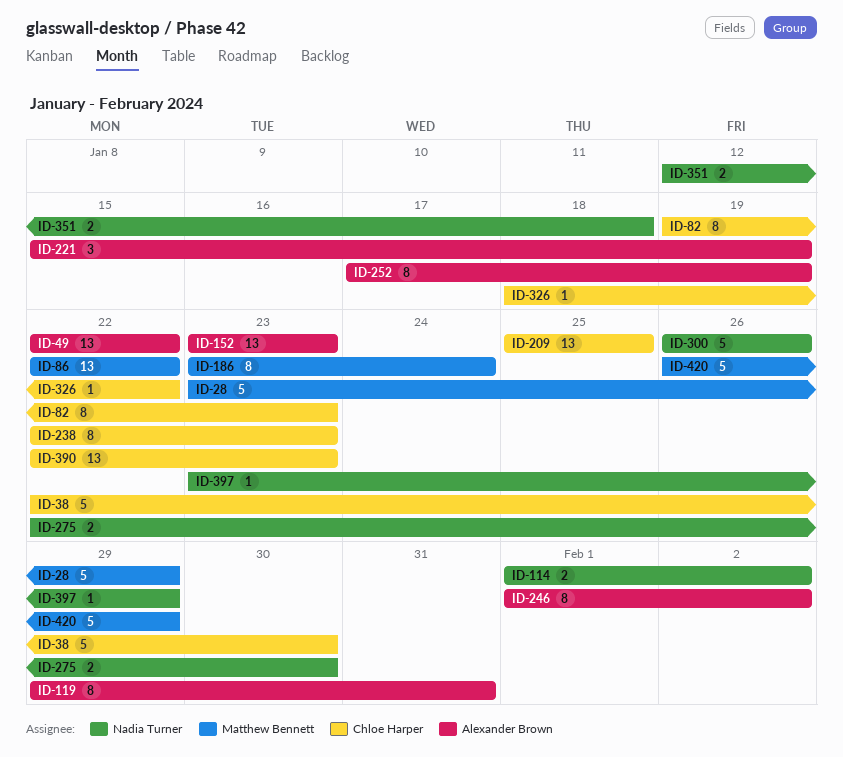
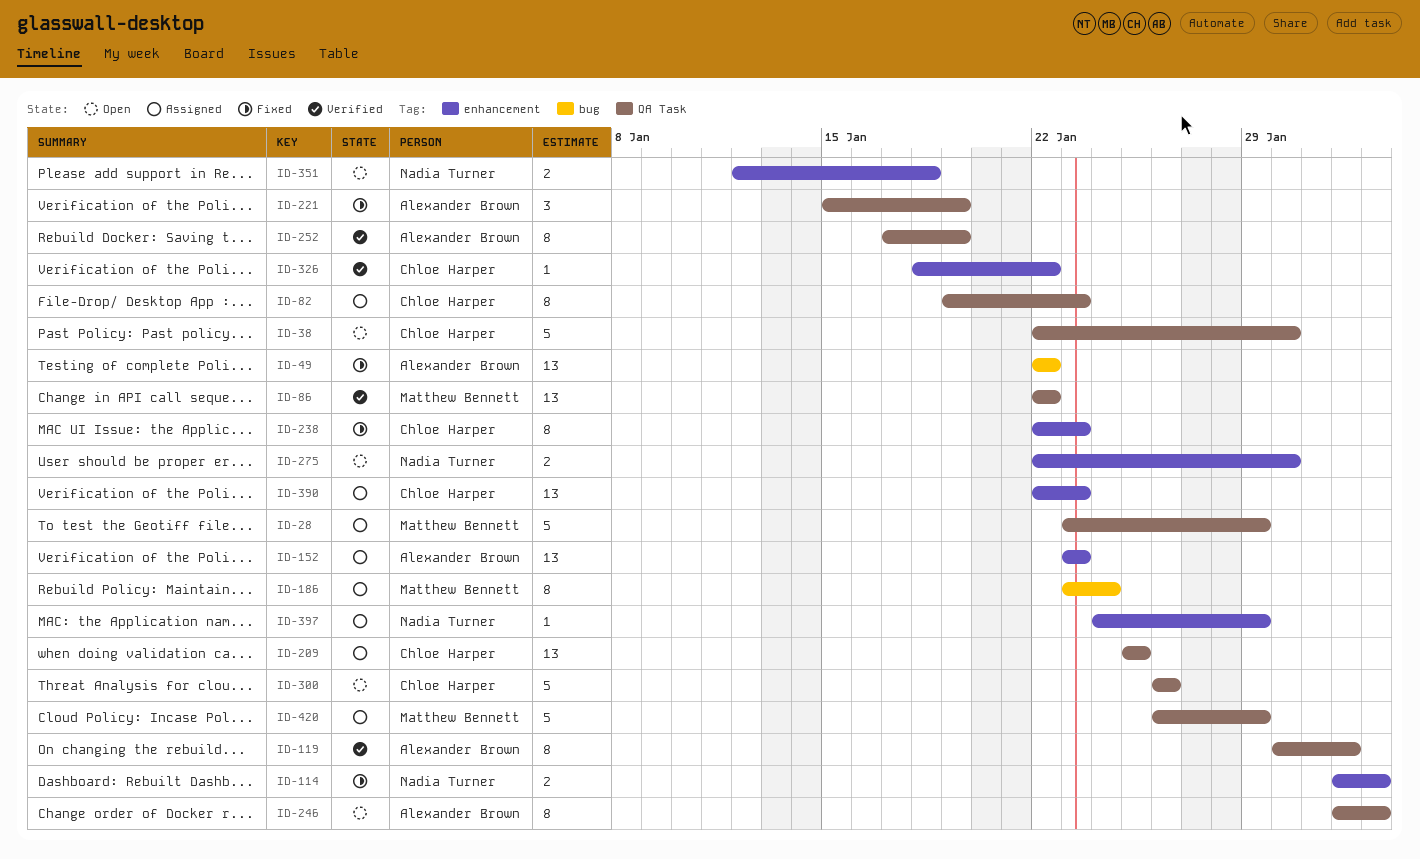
ID-119, start: Jan 29 -> Jan 30
ID-119, due: Jan 31 -> Feb 1
ID-300, owner: Nadia Turner -> Chloe Harper
ID-397, start: Jan 23 -> Jan 24

